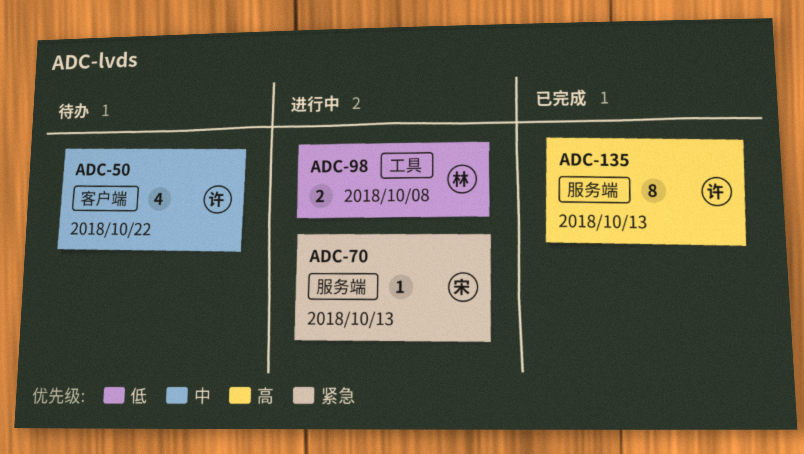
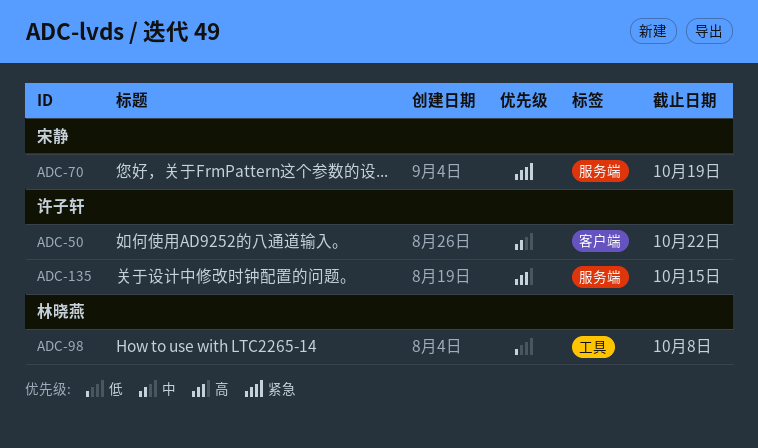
ADC-70, due: Oct 13 -> Oct 19
ADC-135, due: Oct 13 -> Oct 15

